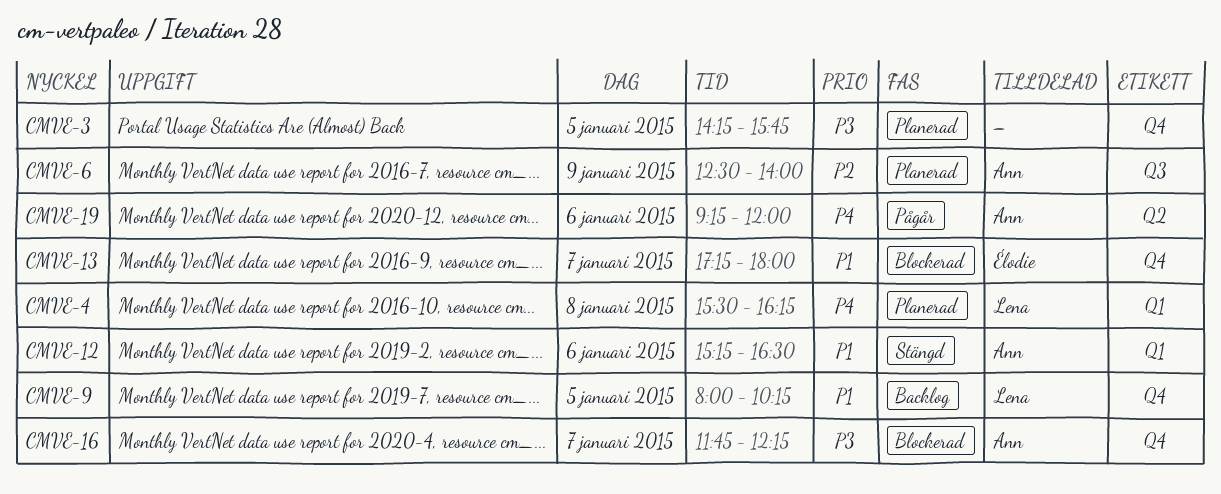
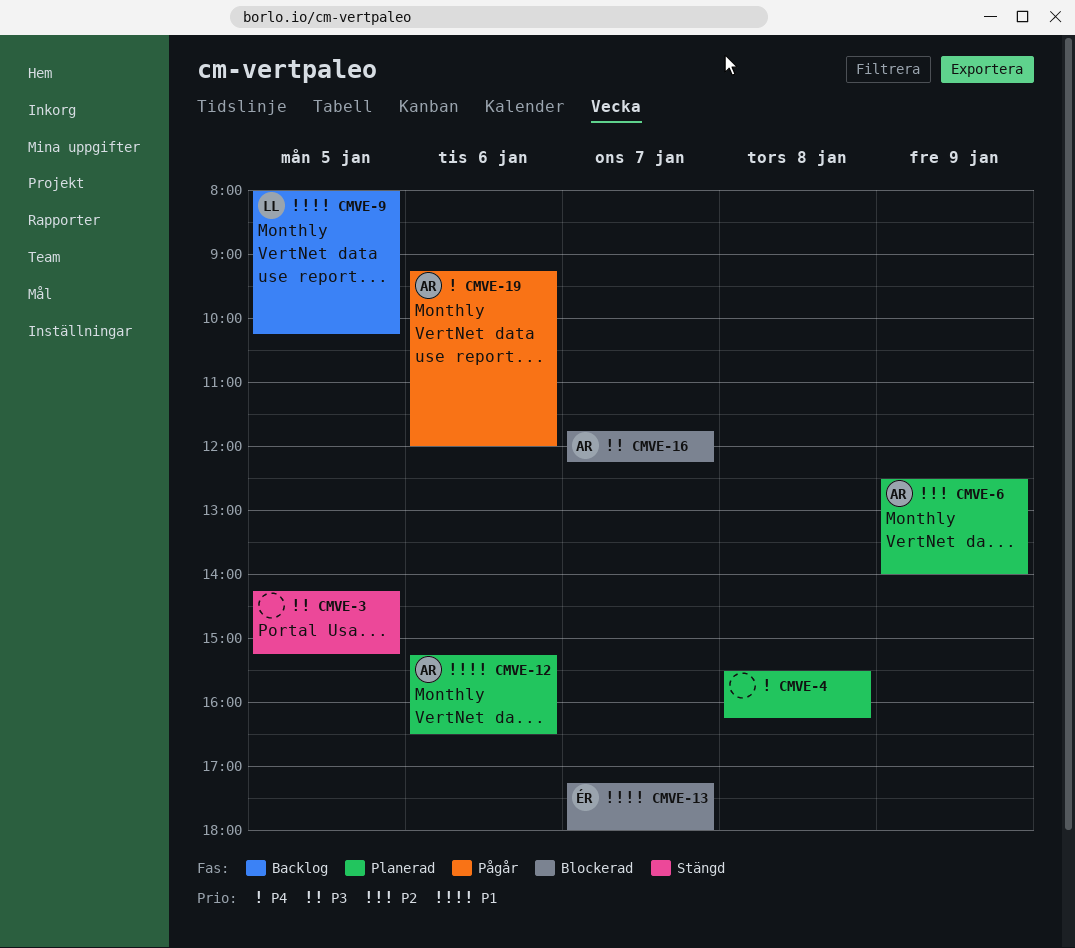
CMVE-3, status: Planerad -> Stängd
CMVE-3, ends: 15:45 -> 15:15
CMVE-4, owner: Lena -> none
CMVE-12, status: Stängd -> Planerad

